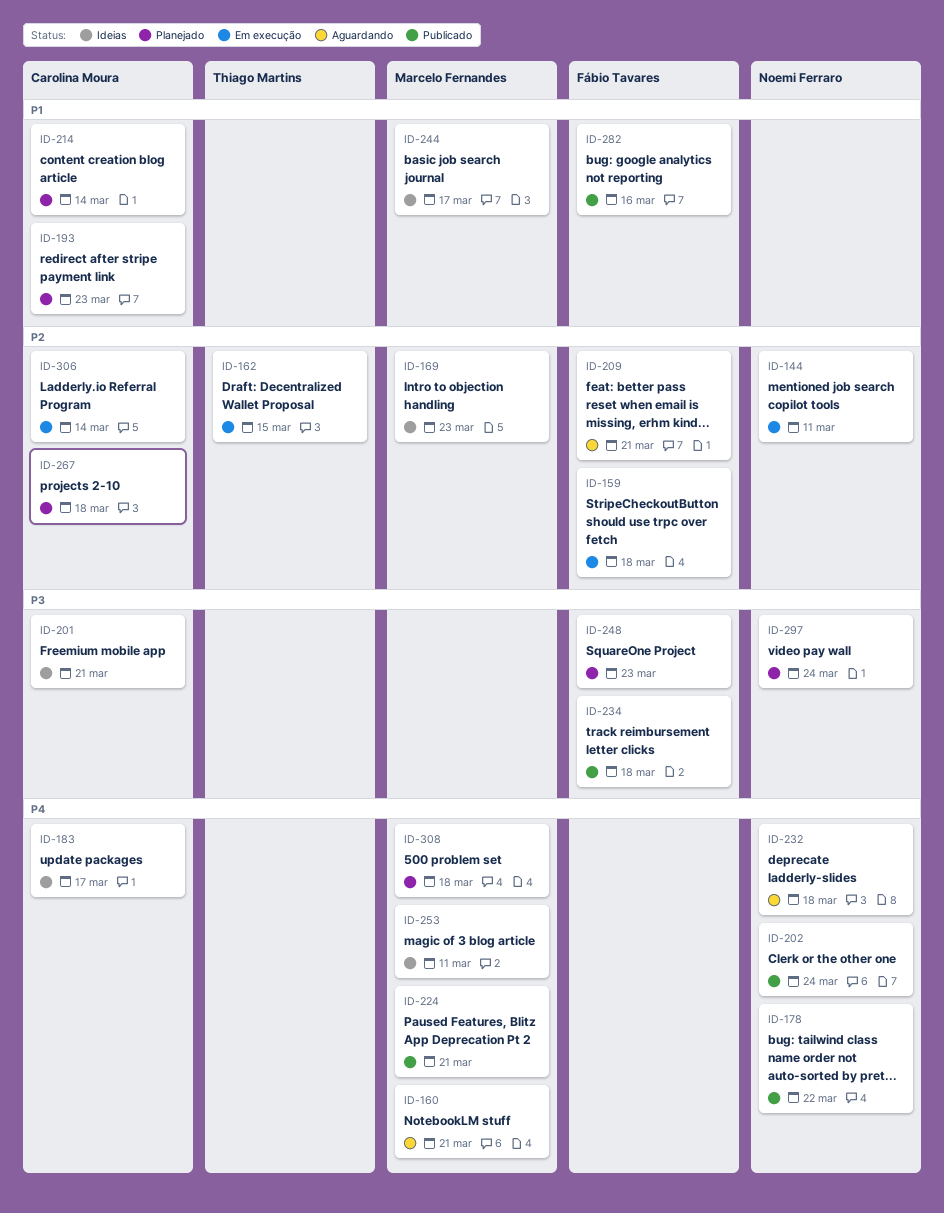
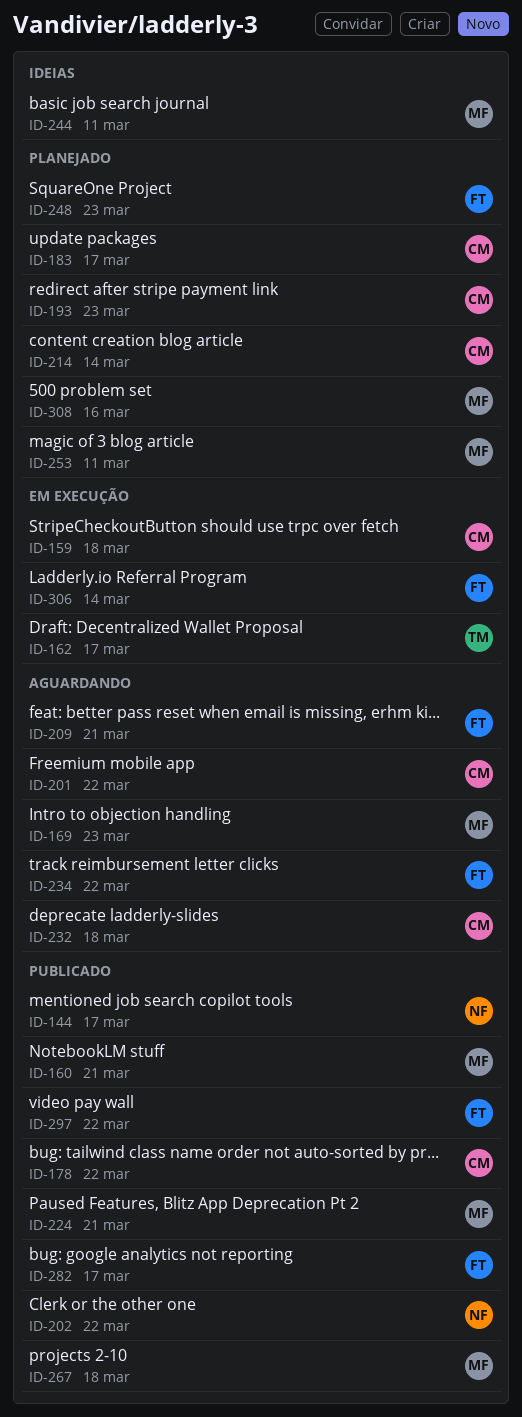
ID-144, status: Em execução -> Publicado
ID-144, due: Mar 11 -> Mar 17
ID-159, owner: Fábio Tavares -> Carolina Moura
ID-160, status: Aguardando -> Publicado
ID-162, due: Mar 15 -> Mar 17
ID-169, status: Ideias -> Aguardando
ID-178, owner: Noemi Ferraro -> Carolina Moura
ID-183, status: Ideias -> Planejado
ID-201, status: Ideias -> Aguardando
ID-201, due: Mar 21 -> Mar 22
ID-202, due: Mar 24 -> Mar 22
ID-232, owner: Noemi Ferraro -> Carolina Moura
ID-234, status: Publicado -> Aguardando
ID-234, due: Mar 18 -> Mar 22
ID-244, due: Mar 17 -> Mar 11
ID-253, status: Ideias -> Planejado
ID-267, status: Planejado -> Publicado
ID-267, owner: Carolina Moura -> Marcelo Fernandes
ID-282, due: Mar 16 -> Mar 17
ID-297, status: Planejado -> Publicado
ID-297, owner: Noemi Ferraro -> Fábio Tavares
ID-297, due: Mar 24 -> Mar 22
ID-306, owner: Carolina Moura -> Fábio Tavares
ID-308, due: Mar 18 -> Mar 16

